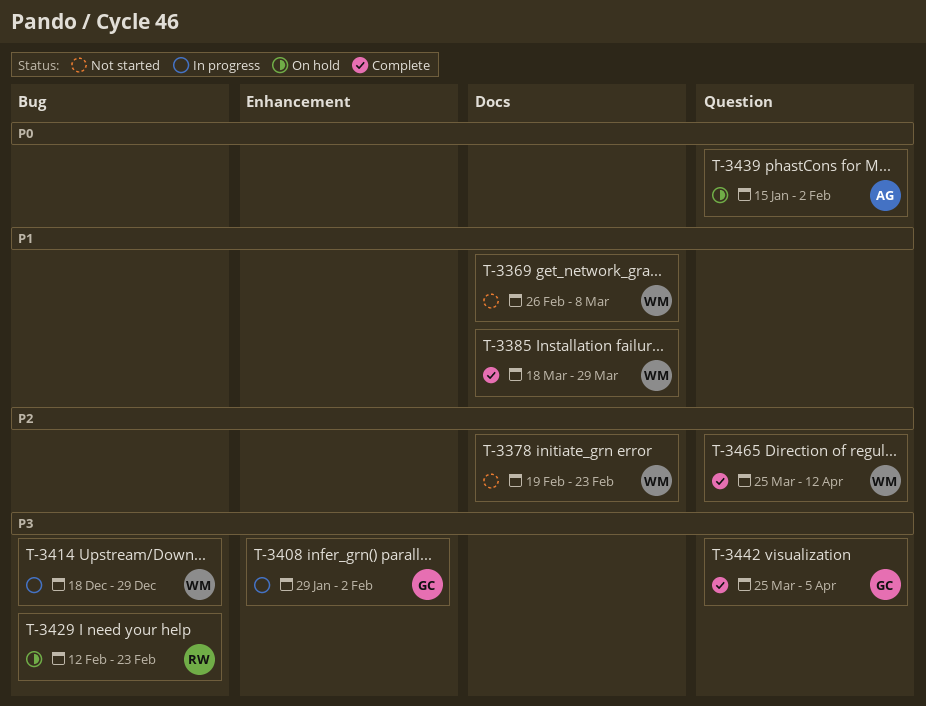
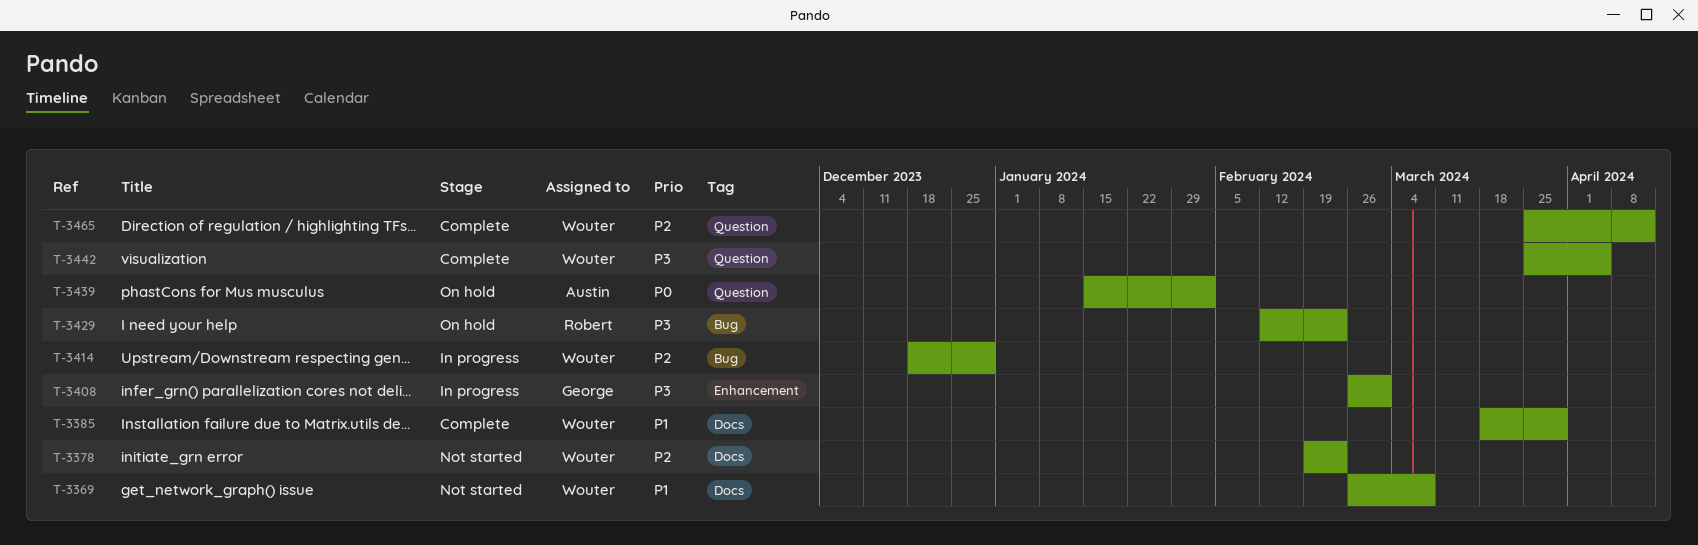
T-3408, start: Jan 29 -> Feb 26
T-3408, due: Feb 2 -> Mar 1
T-3414, priority: P3 -> P2
T-3442, owner: George -> Wouter

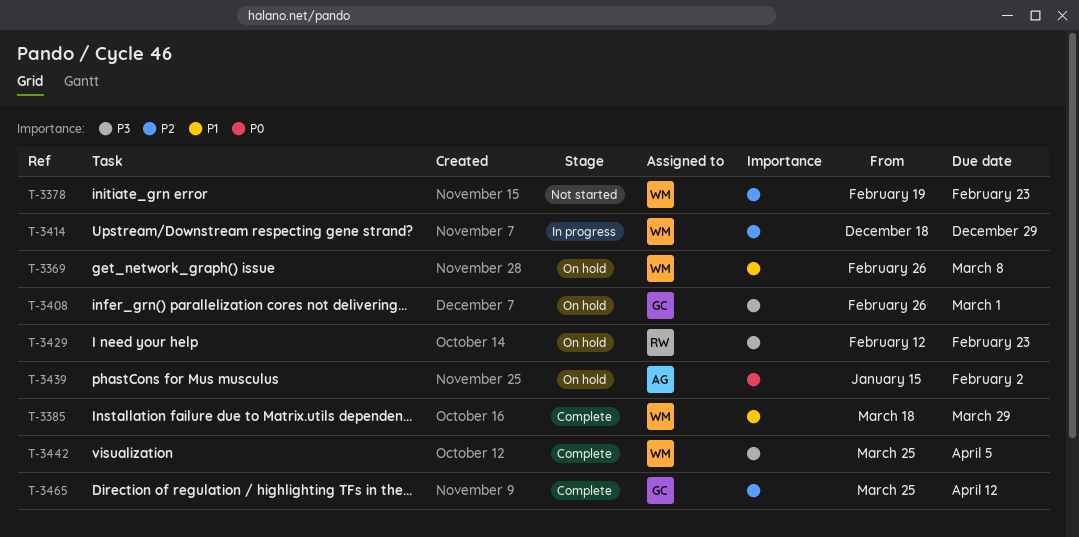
T-3369, status: Not started -> On hold
T-3408, status: In progress -> On hold
T-3465, owner: Wouter -> George

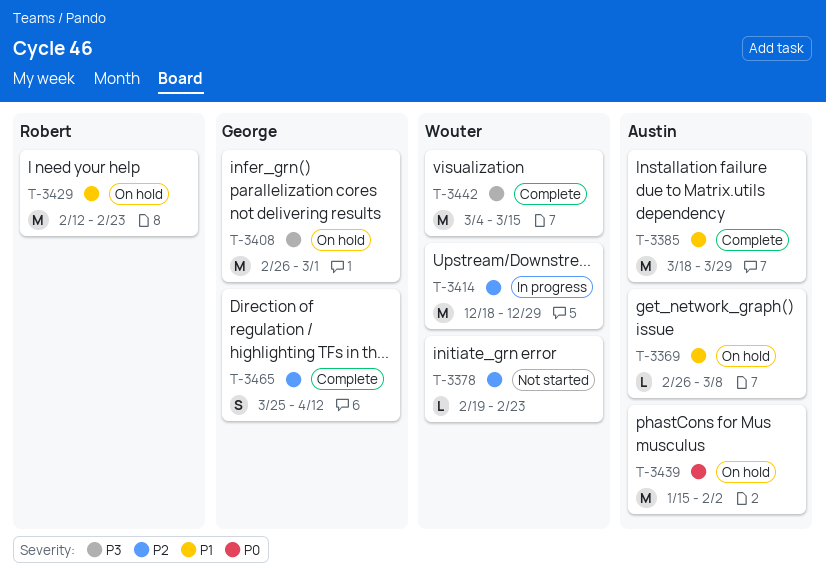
T-3369, owner: Wouter -> Austin
T-3385, owner: Wouter -> Austin
T-3429, priority: P3 -> P1
T-3442, start: Mar 25 -> Mar 4
T-3442, due: Apr 5 -> Mar 15

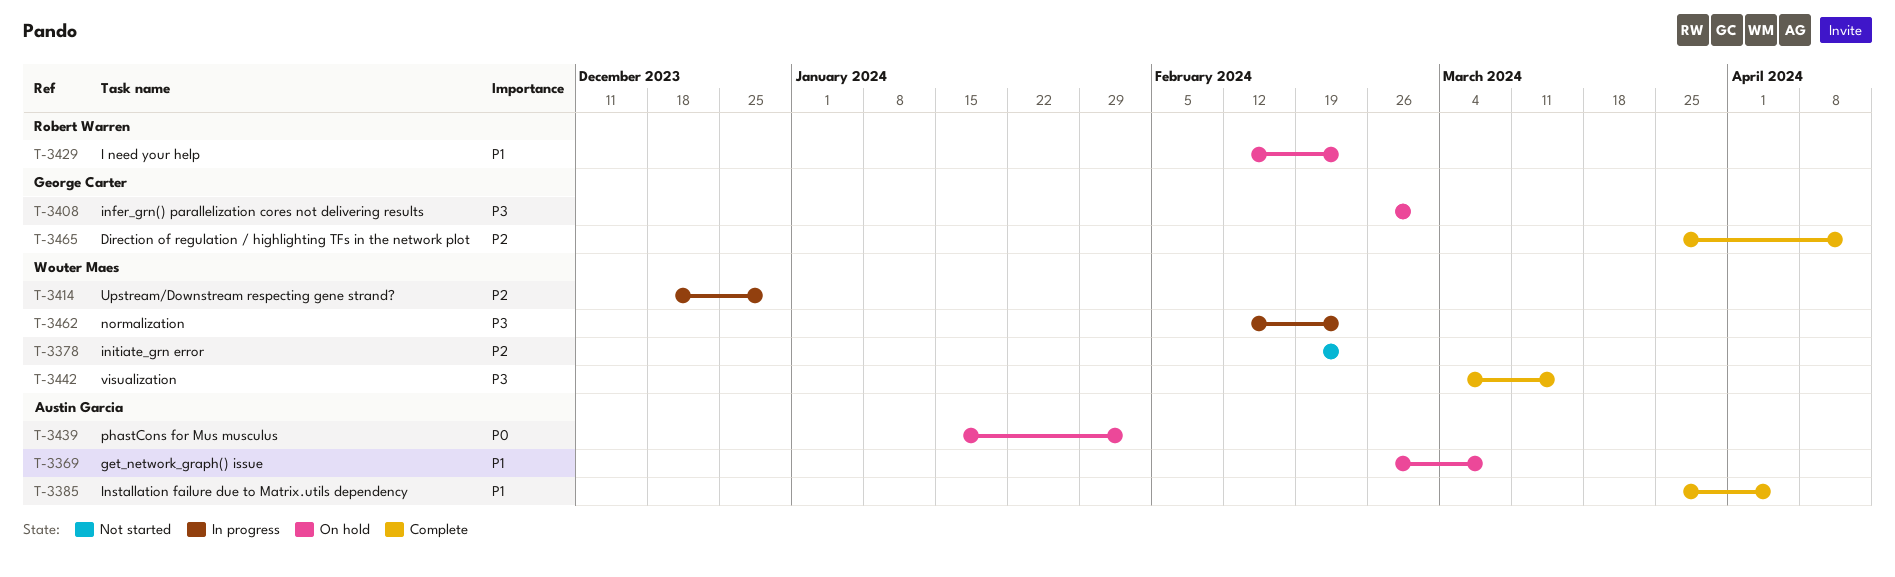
T-3385, start: Mar 18 -> Mar 25
T-3385, due: Mar 29 -> Apr 5
T-3462: none -> present

